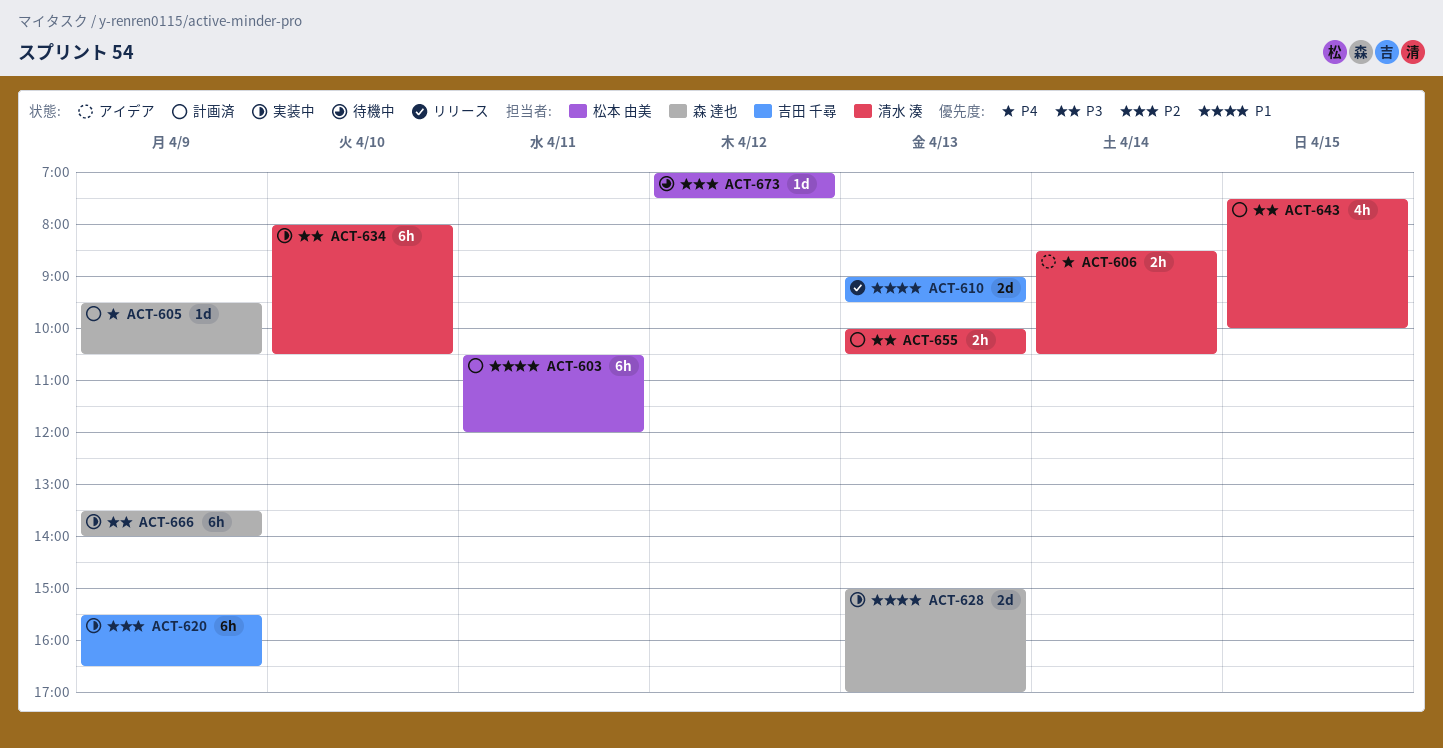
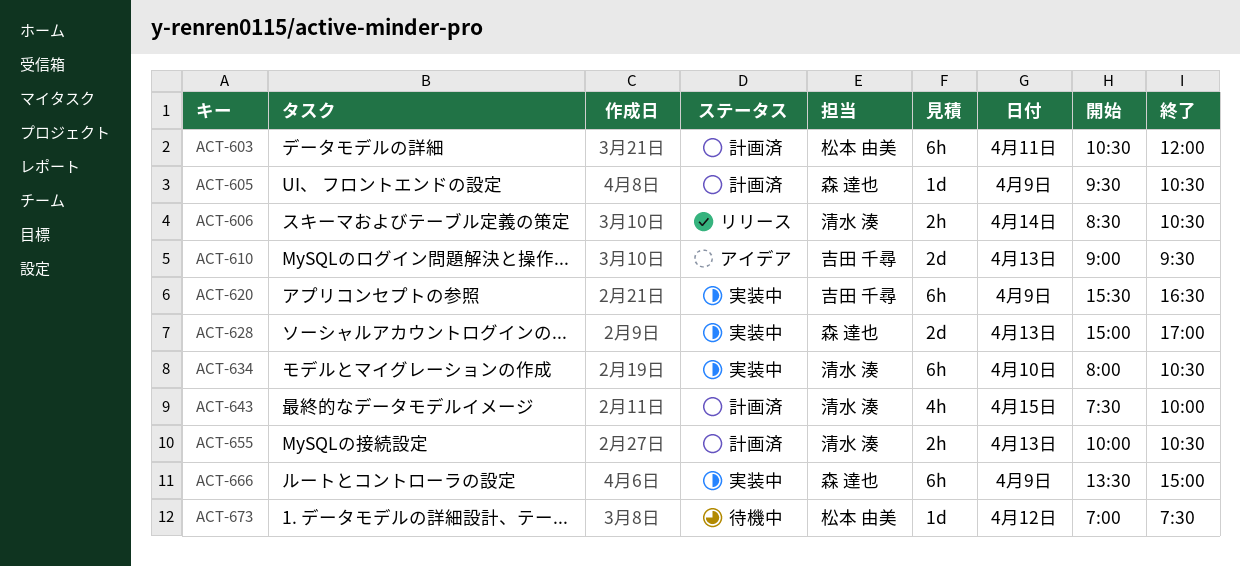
ACT-606, status: アイデア -> リリース
ACT-610, status: リリース -> アイデア
ACT-666, ends: 14:00 -> 15:00

